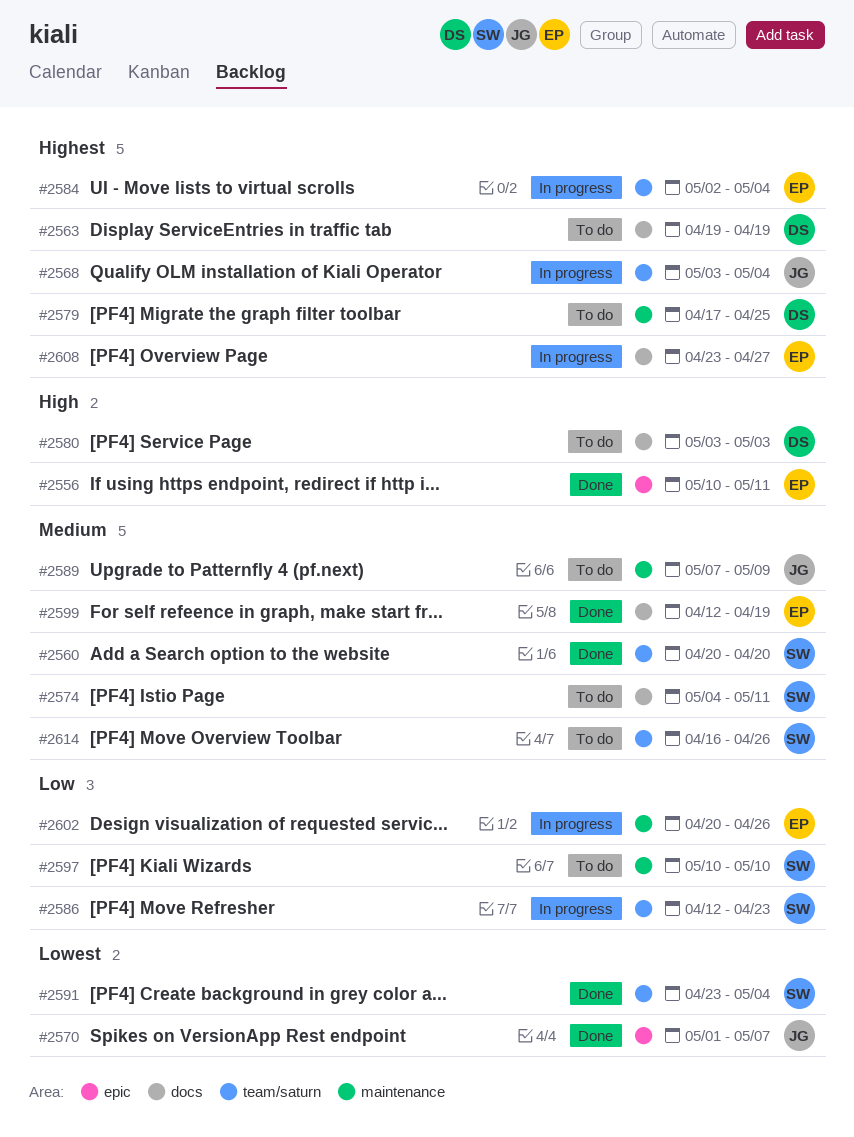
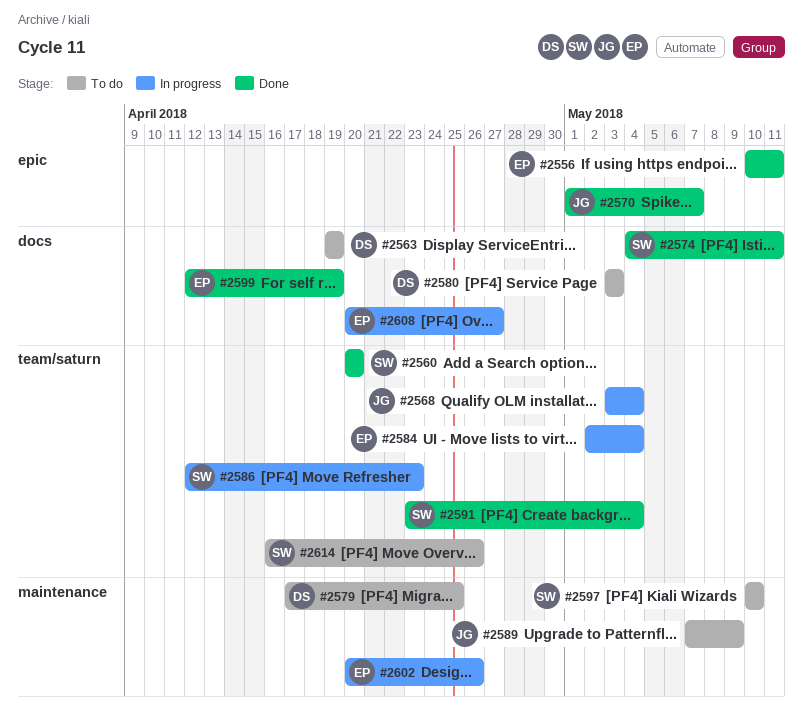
#2574, status: To do -> Done
#2608, start: Apr 23 -> Apr 20

